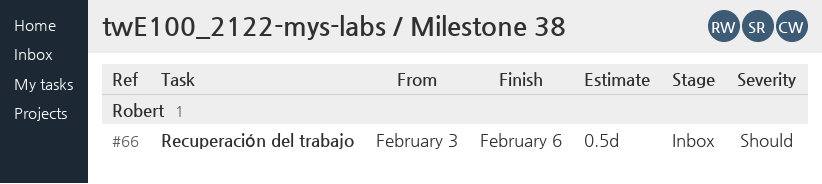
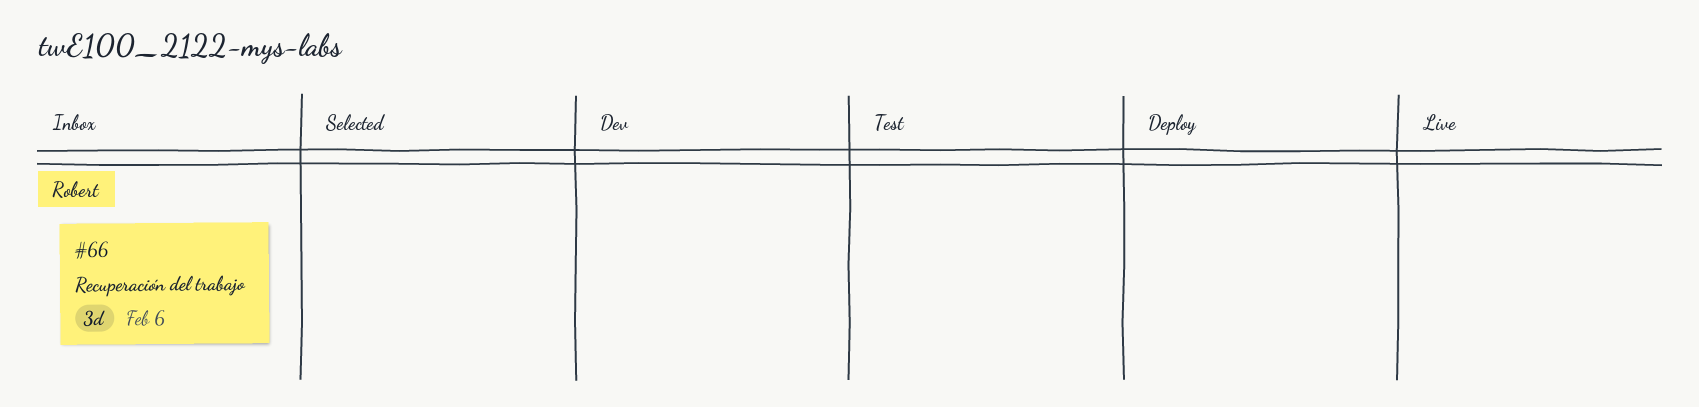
#66, estimate: 0.5d -> 3d

